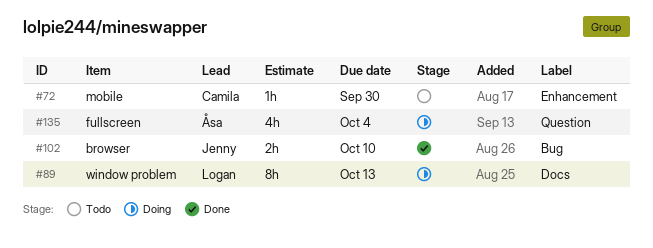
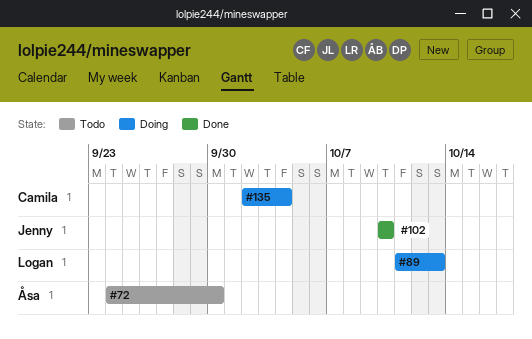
#72, owner: Camila -> Åsa
#135, owner: Åsa -> Camila

